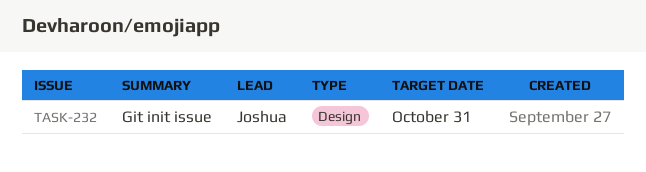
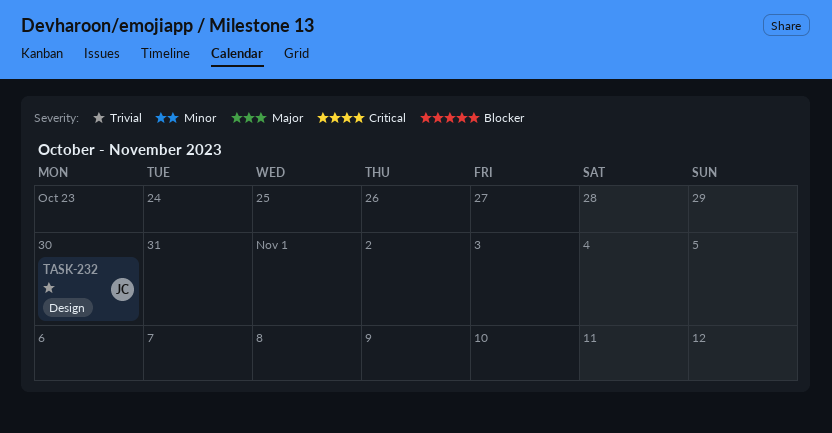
TASK-232, due: Oct 31 -> Oct 30

